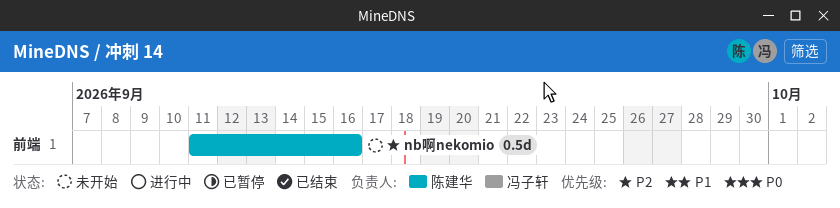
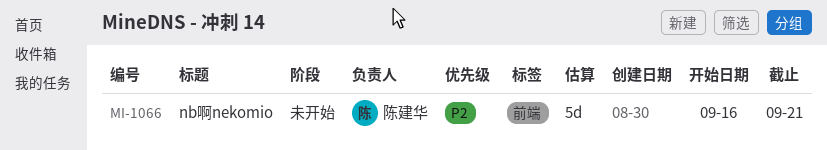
nb啊nekomio, estimate: 0.5d -> 5d
nb啊nekomio, start: Sep 11 -> Sep 16
nb啊nekomio, due: Sep 16 -> Sep 21

